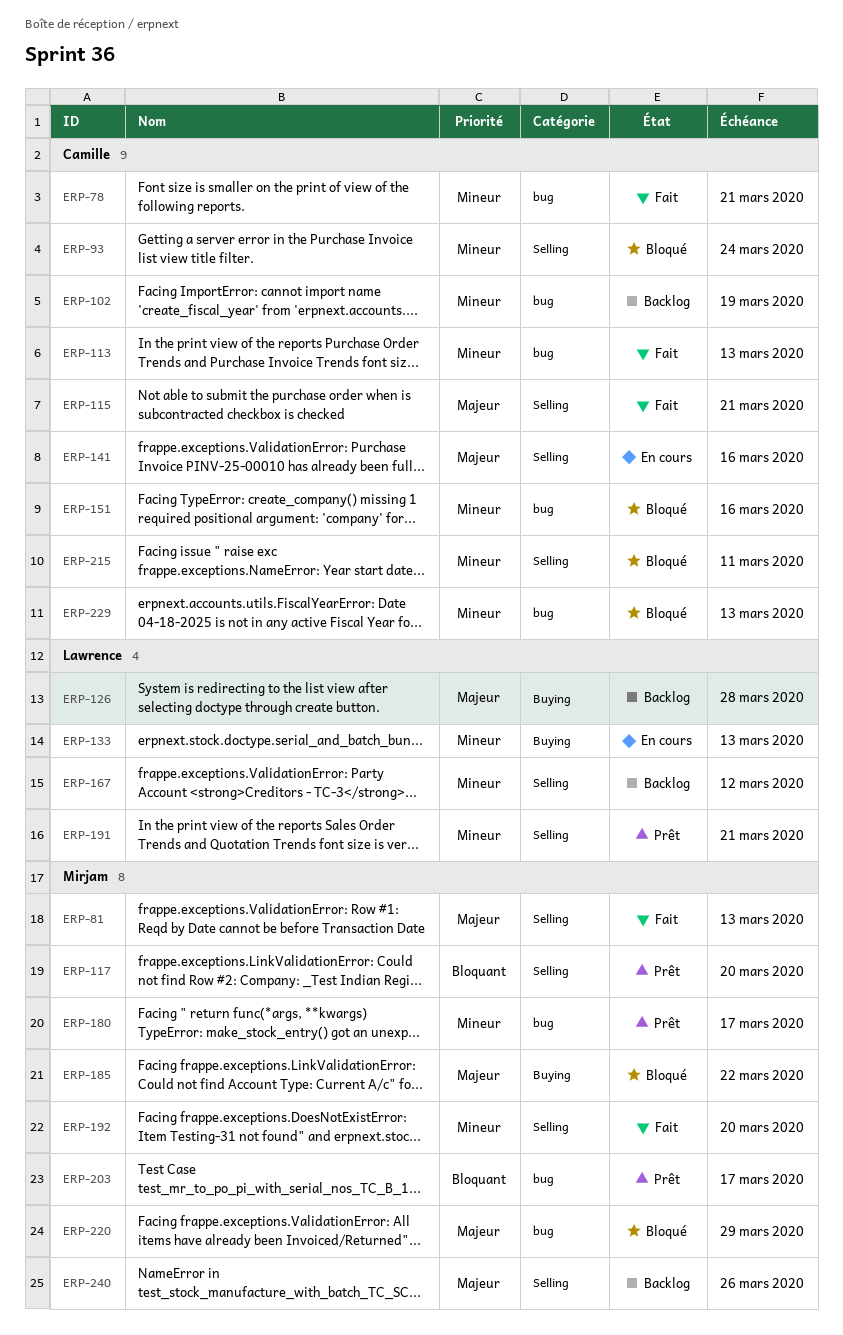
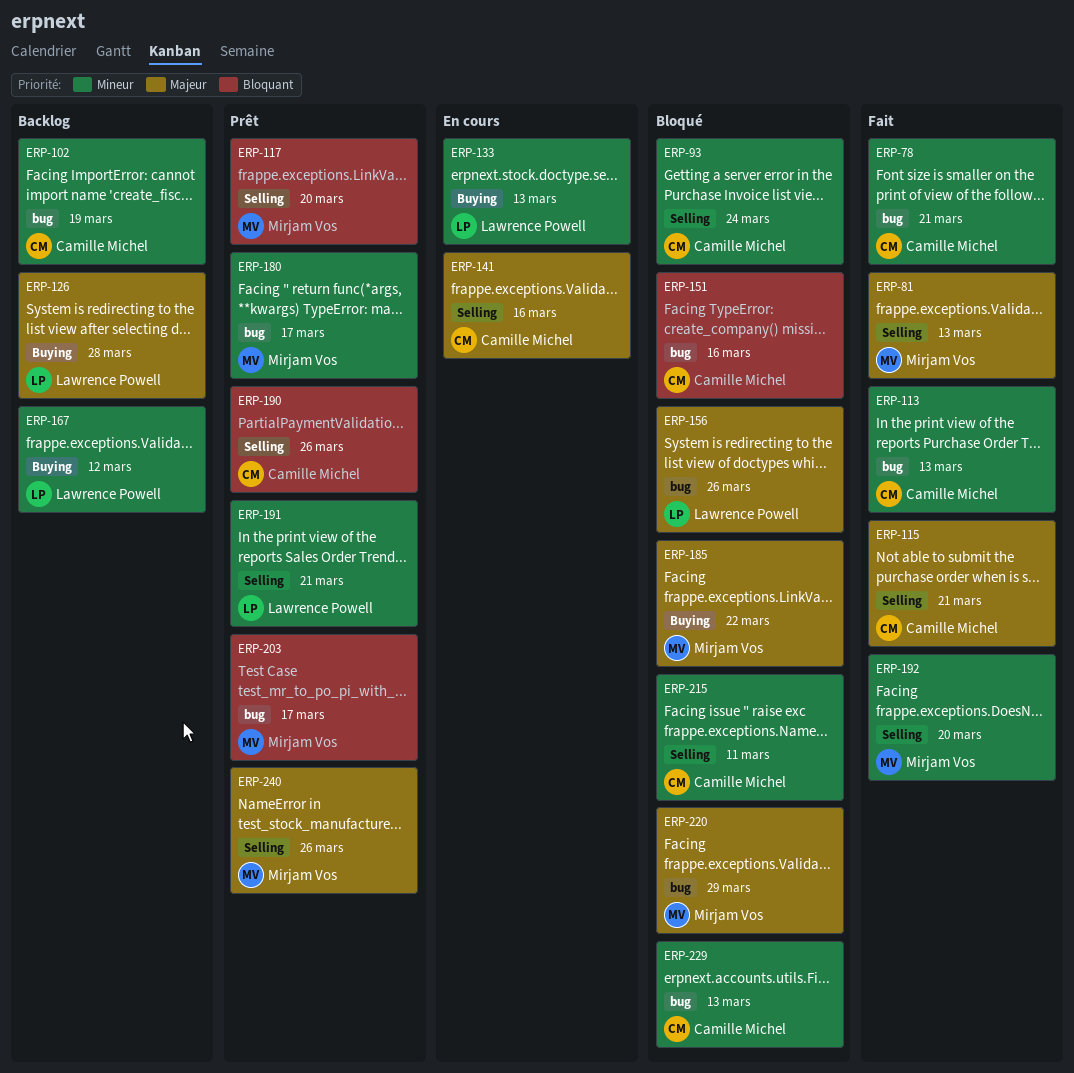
ERP-151, priority: Mineur -> Bloquant
ERP-156: none -> present
ERP-167, label: Selling -> Buying
ERP-190: none -> present
ERP-240, status: Backlog -> Prêt

